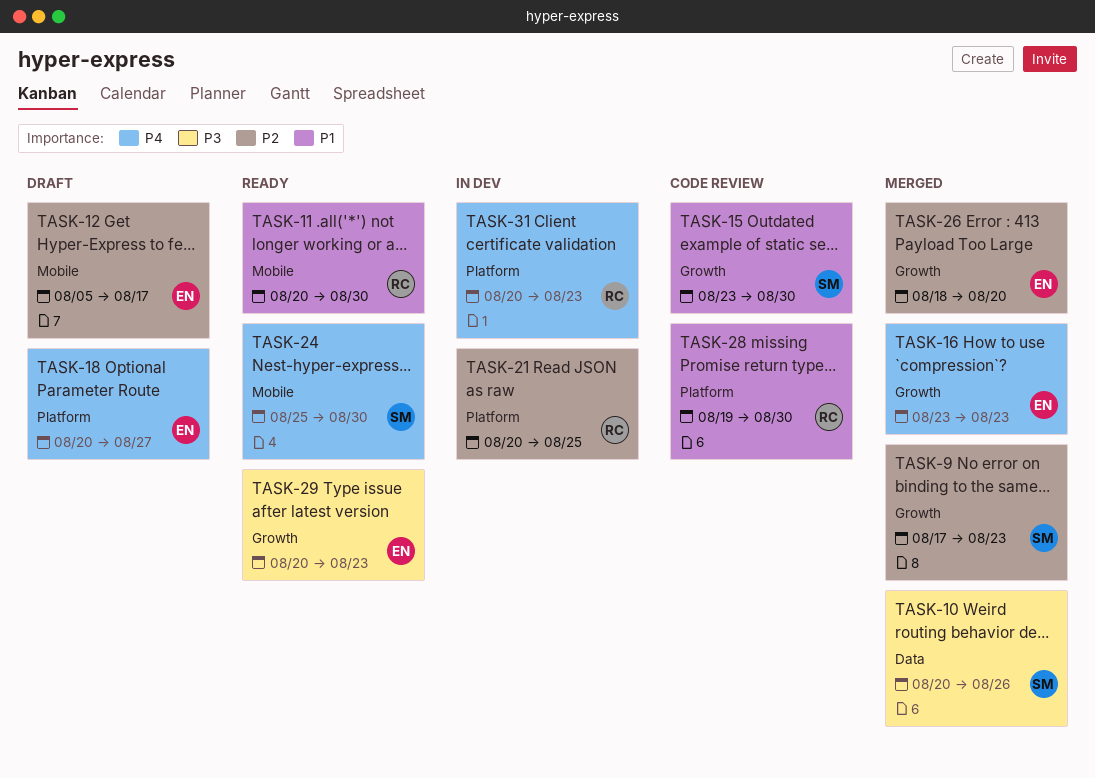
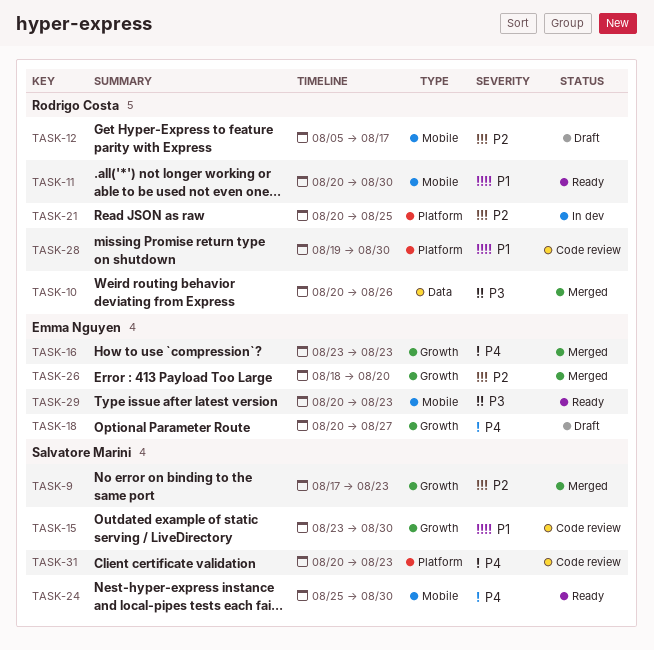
TASK-10, owner: Salvatore Marini -> Rodrigo Costa
TASK-12, owner: Emma Nguyen -> Rodrigo Costa
TASK-18, label: Platform -> Growth
TASK-29, label: Growth -> Mobile
TASK-31, status: In dev -> Code review
TASK-31, owner: Rodrigo Costa -> Salvatore Marini

